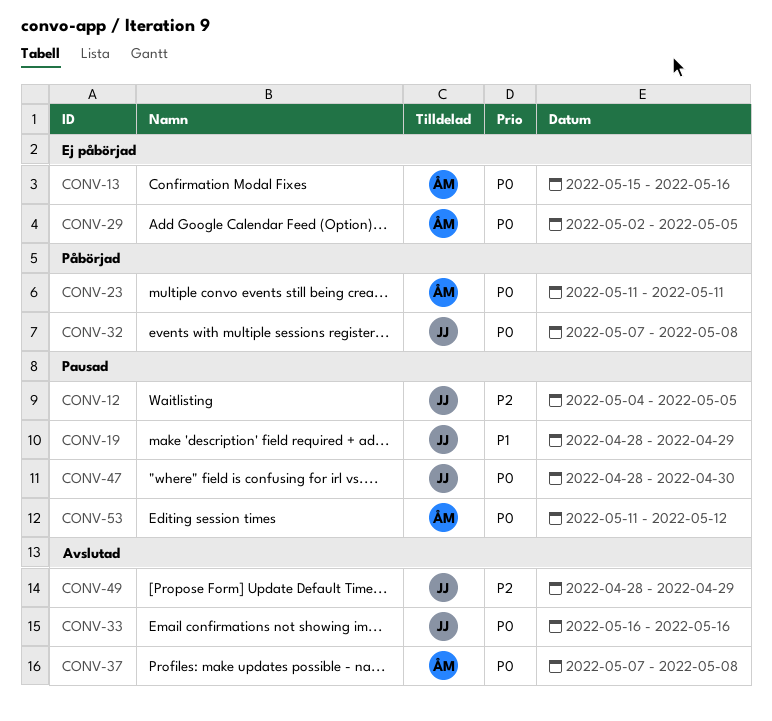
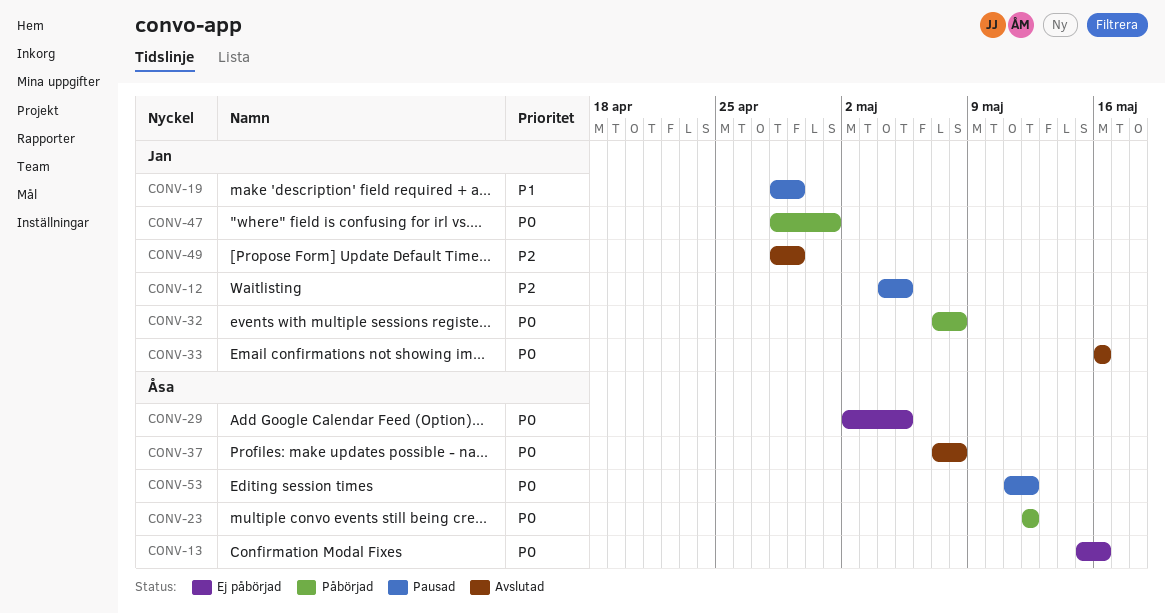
CONV-23, start: May 11 -> May 12
CONV-23, due: May 11 -> May 12
CONV-47, status: Pausad -> Påbörjad
CONV-47, due: Apr 30 -> May 1

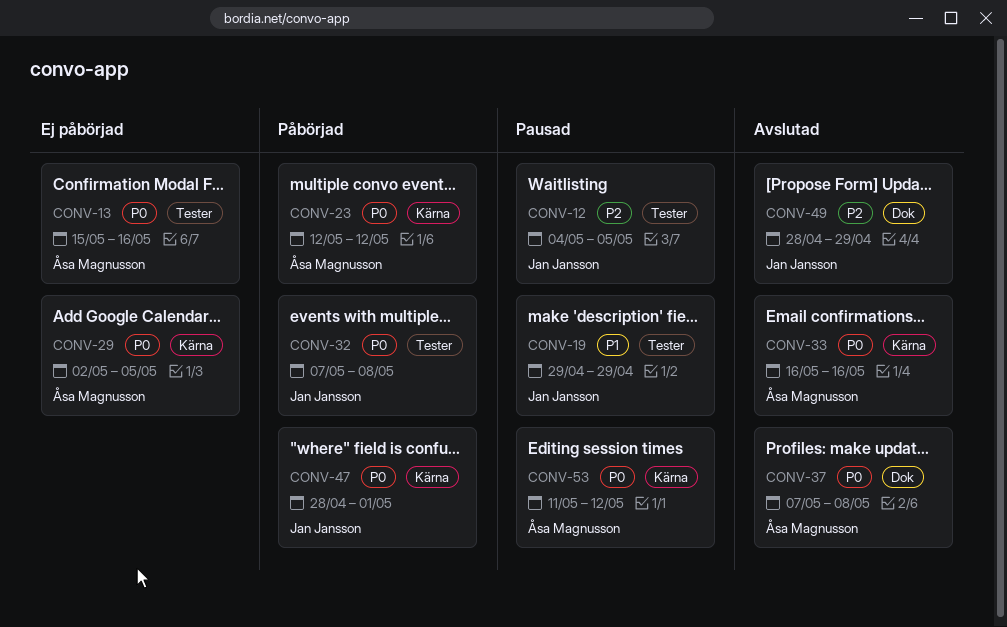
CONV-19, start: Apr 28 -> Apr 29
CONV-33, owner: Jan Jansson -> Åsa Magnusson

